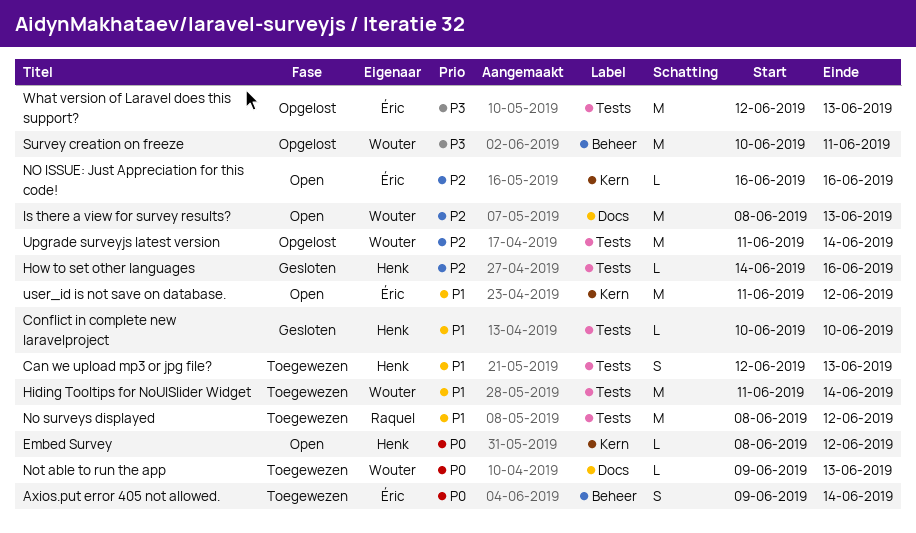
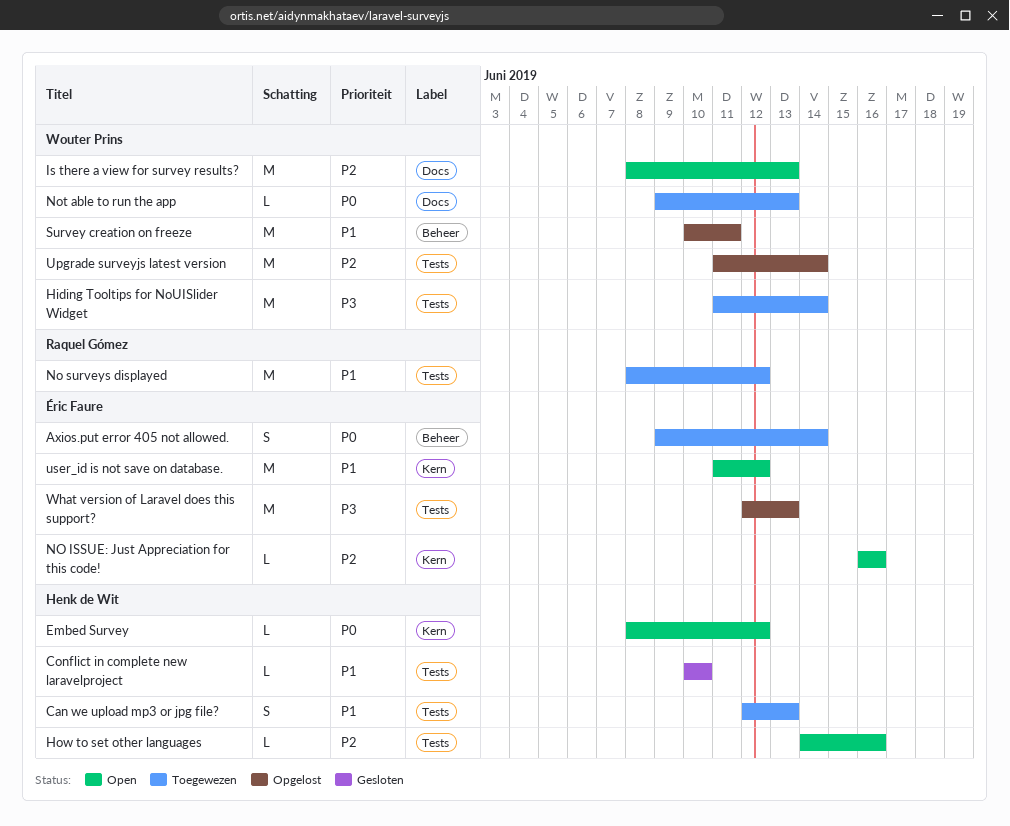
Hiding Tooltips for NoUISlider Widget, priority: P1 -> P3
How to set other languages, status: Gesloten -> Open
Survey creation on freeze, priority: P3 -> P1

